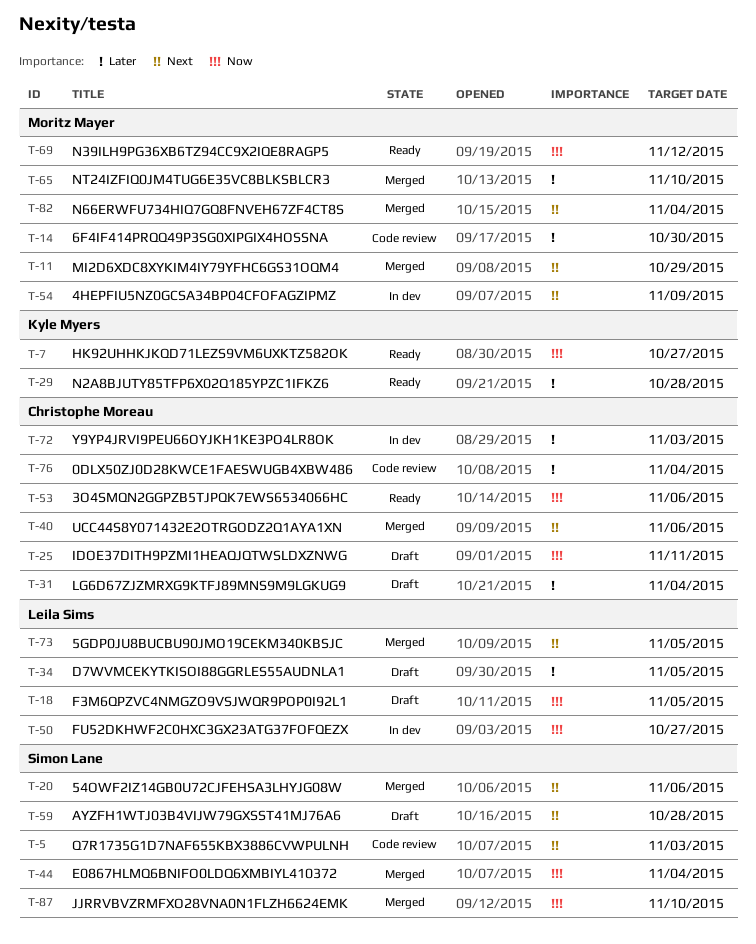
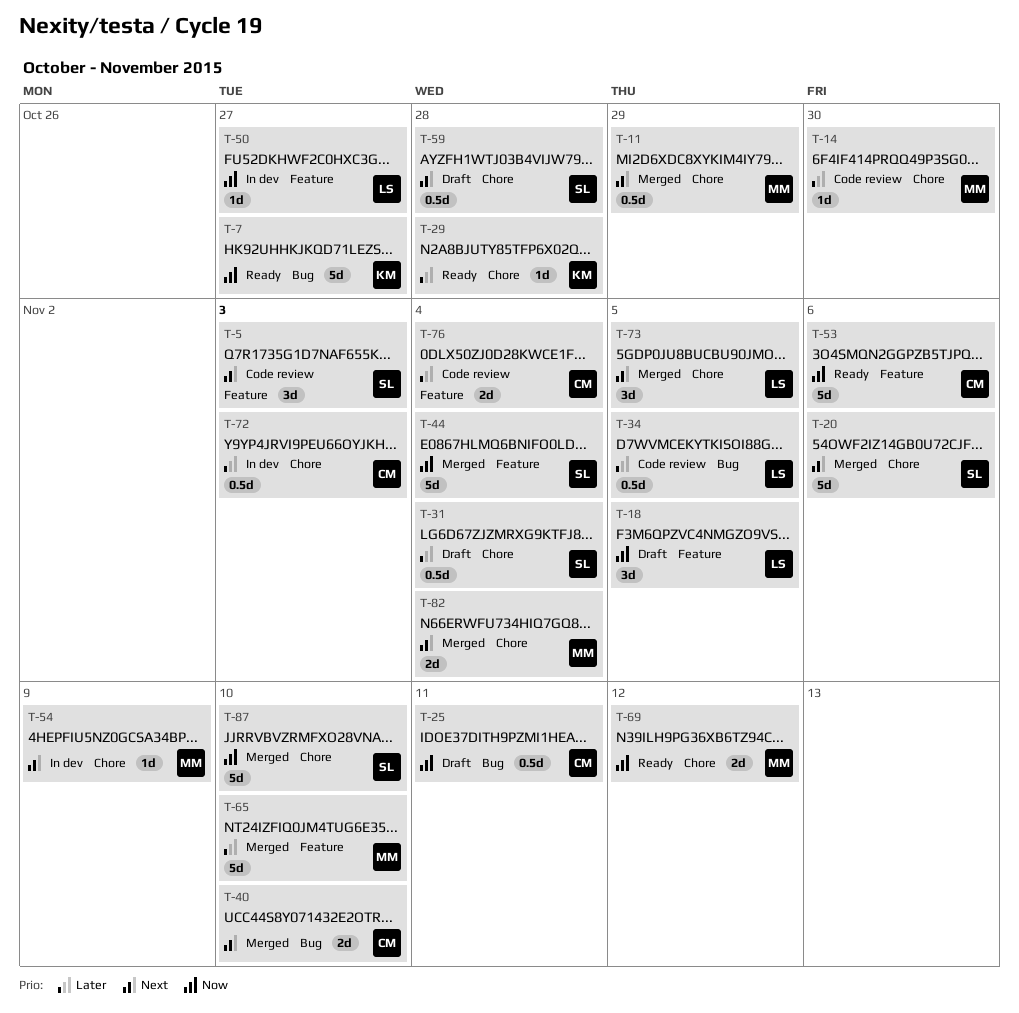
T-31, owner: Christophe Moreau -> Simon Lane
T-34, status: Draft -> Code review
T-40, due: Nov 6 -> Nov 10

